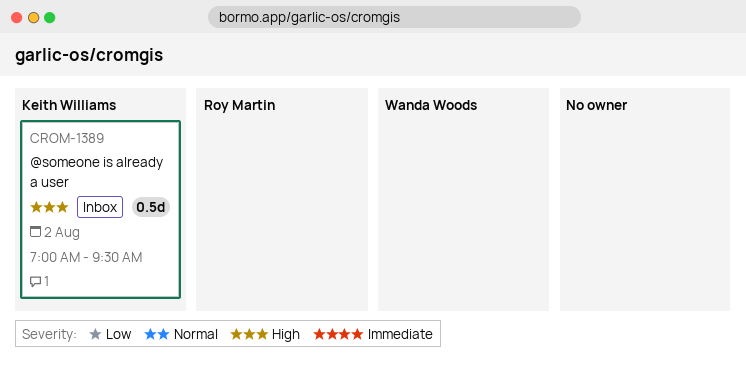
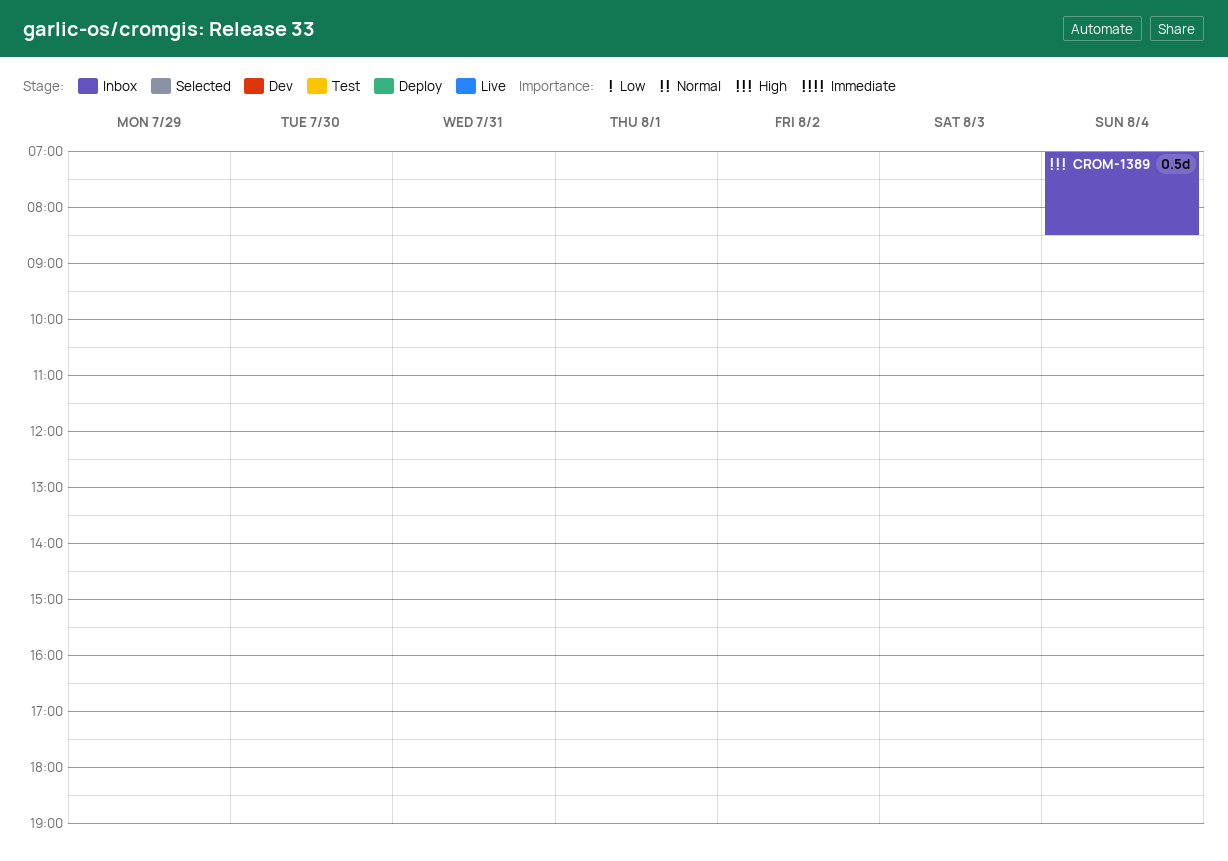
CROM-1389, day: Aug 2 -> Aug 4
CROM-1389, ends: 09:30 -> 08:30

